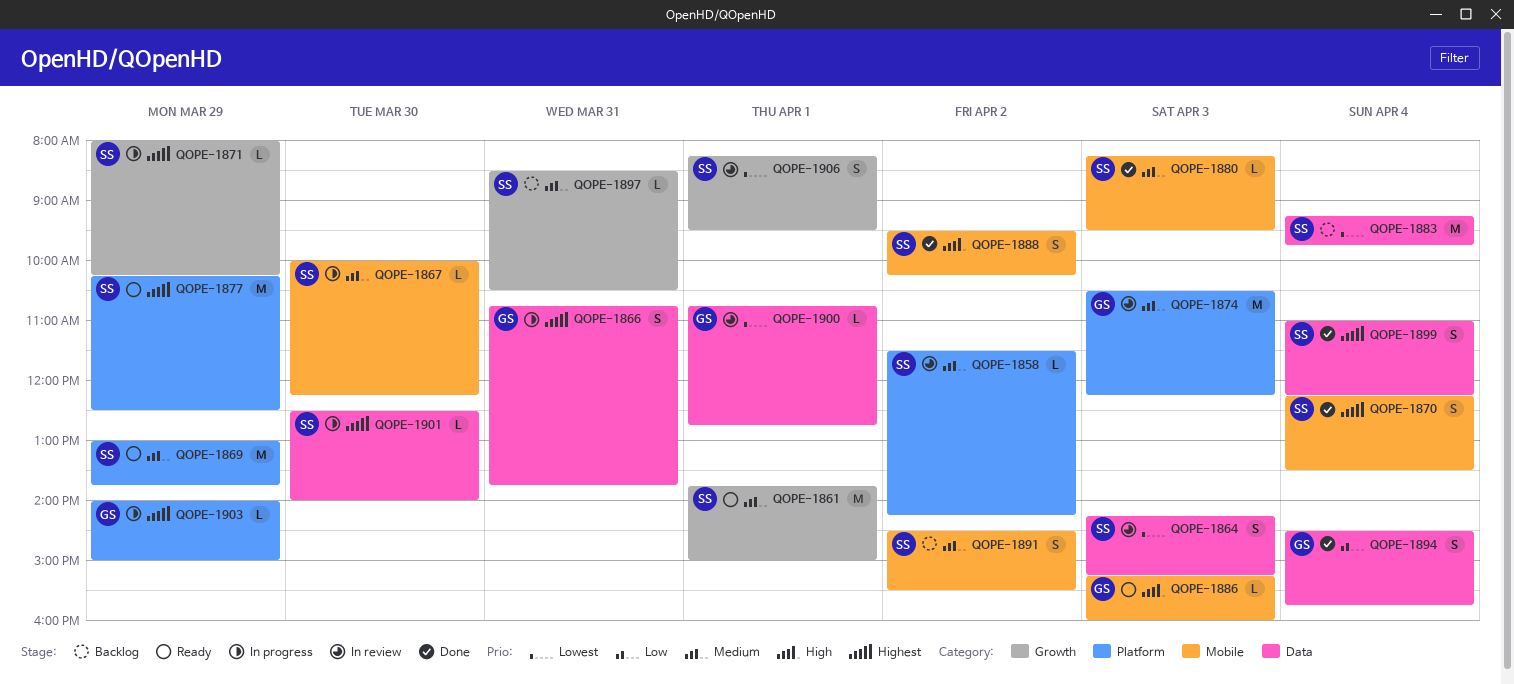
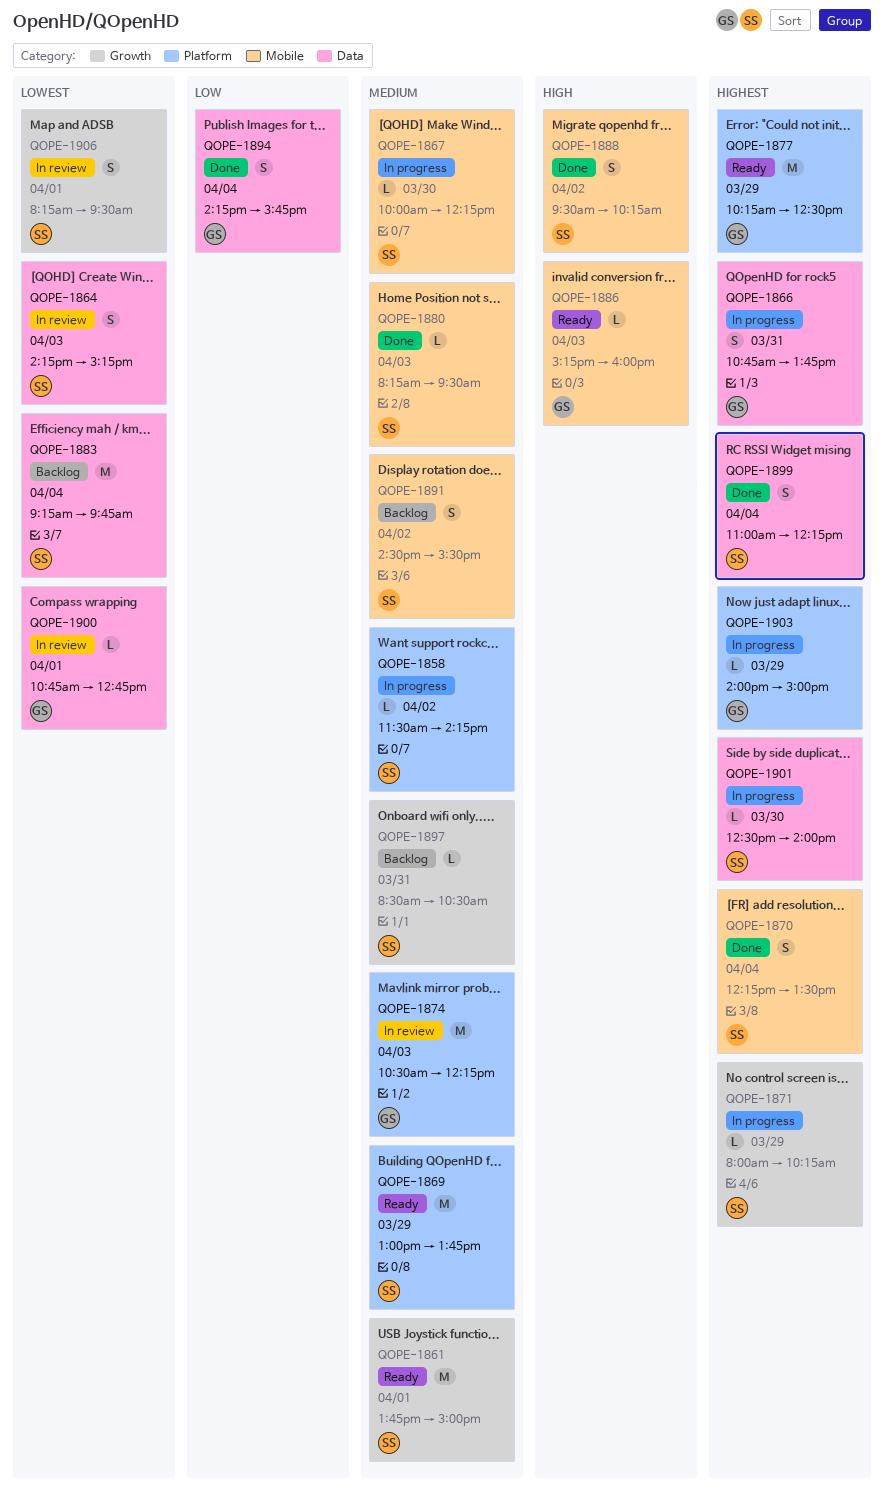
QOPE-1858, status: In review -> In progress
QOPE-1877, owner: SS -> GS
QOPE-1894, begins: 14:30 -> 14:15

